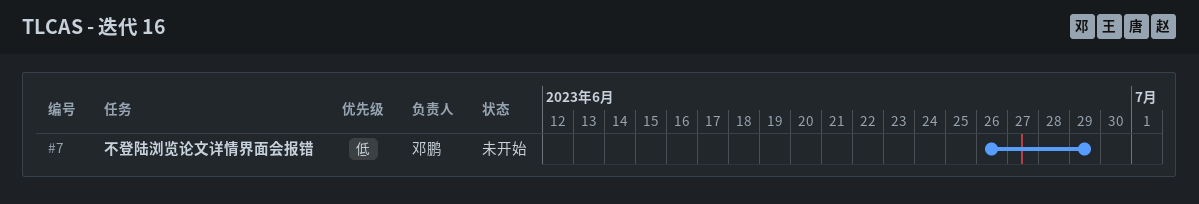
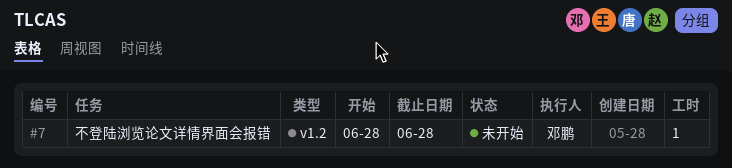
#7, start: Jun 26 -> Jun 28
#7, due: Jun 29 -> Jun 28

